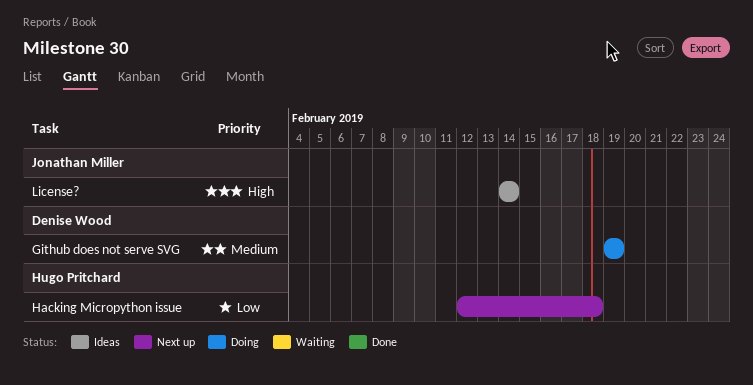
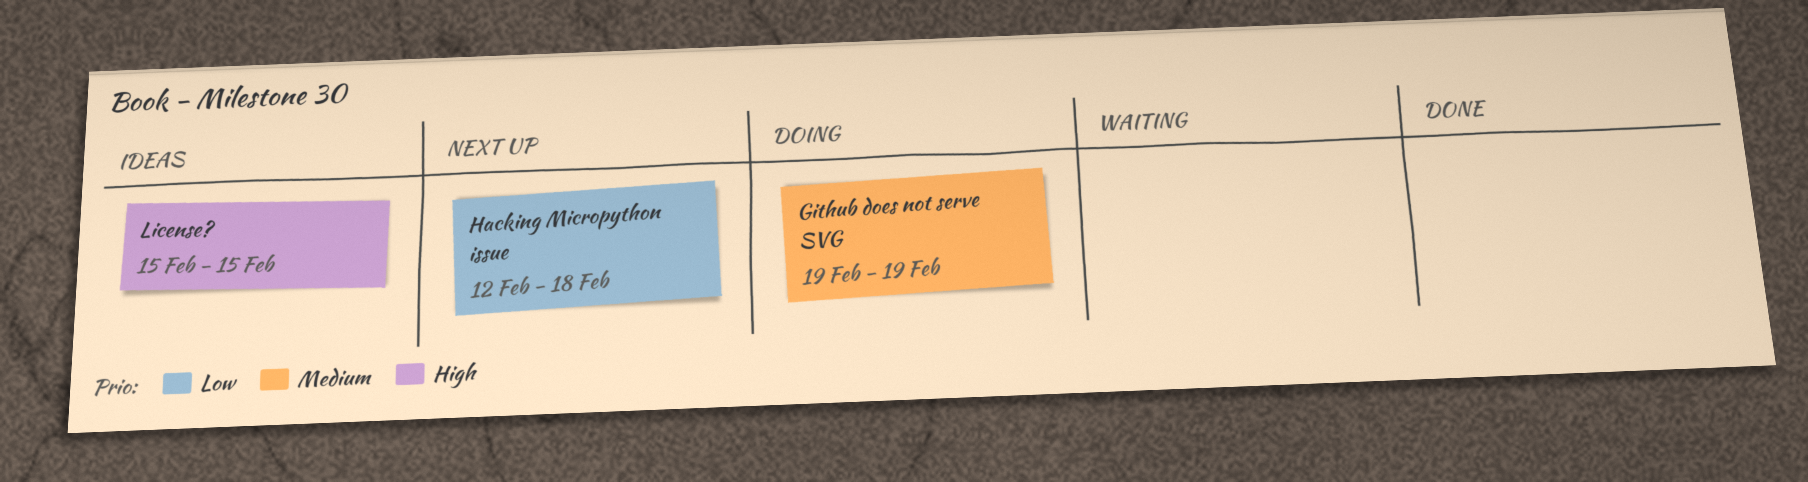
License?, start: Feb 14 -> Feb 15
License?, due: Feb 14 -> Feb 15

